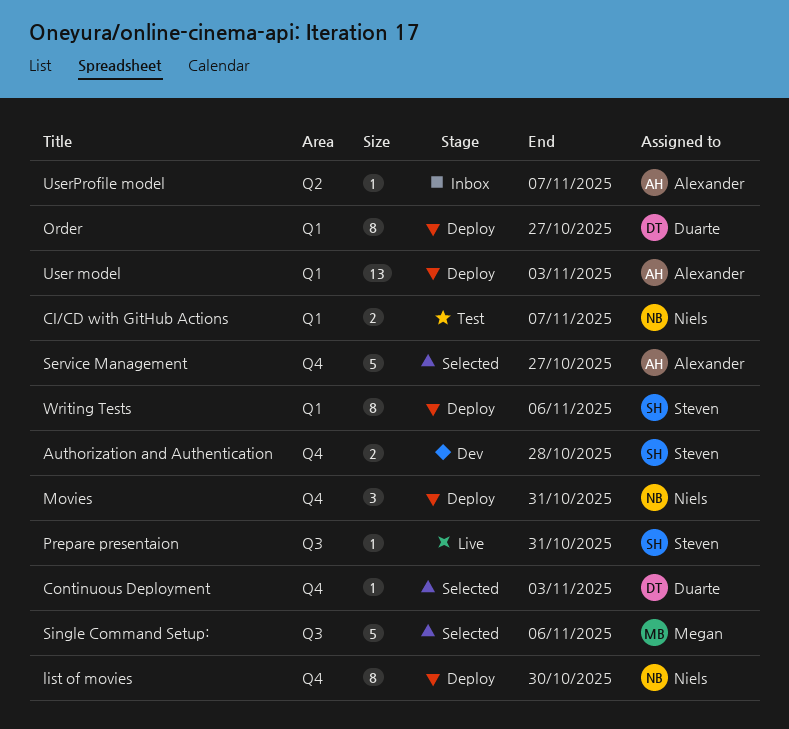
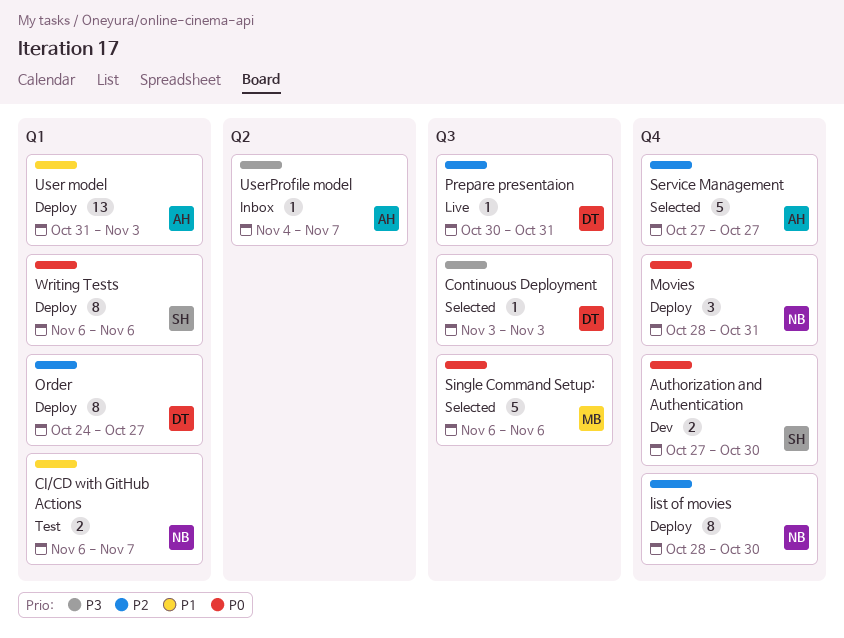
Authorization and Authentication, due: Oct 28 -> Oct 30
Continuous Deployment, label: Q4 -> Q3
Prepare presentaion, owner: Steven -> Duarte

